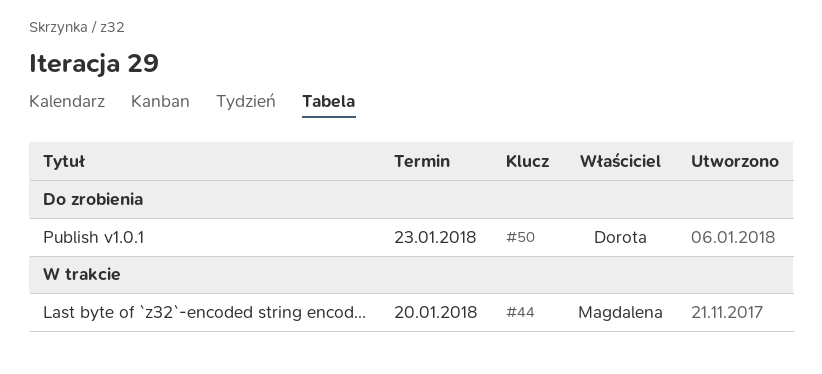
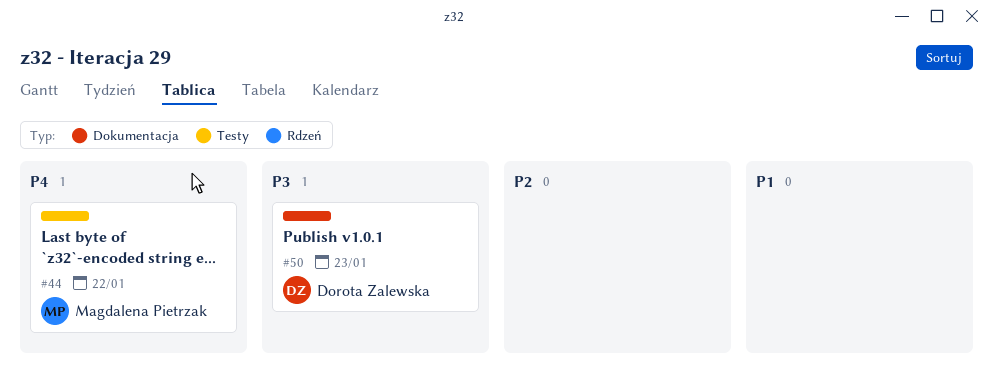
#44, due: Jan 20 -> Jan 22

